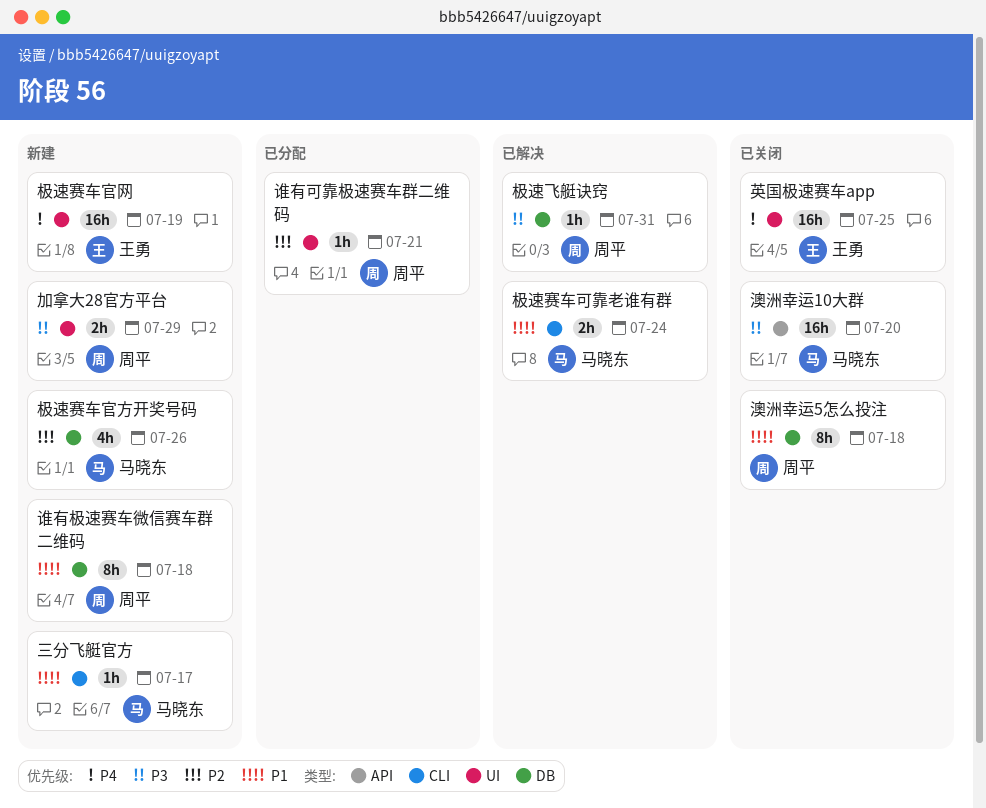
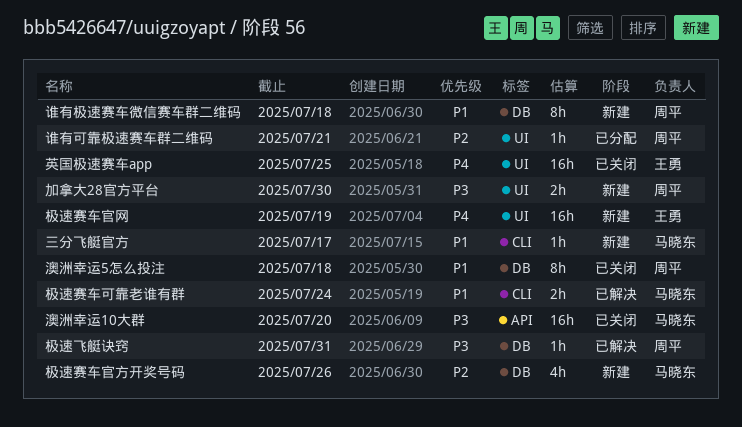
加拿大28官方平台, due: Jul 29 -> Jul 30

